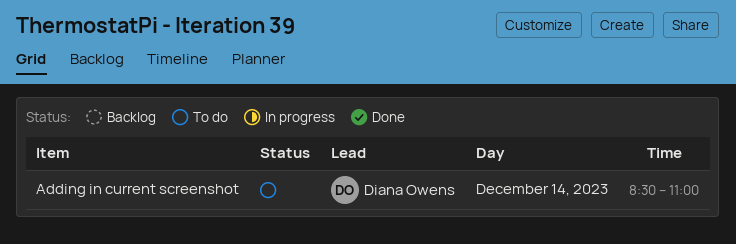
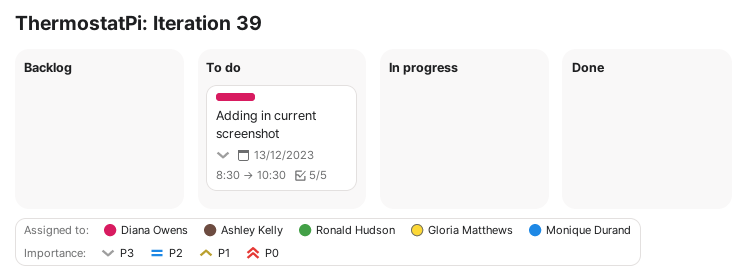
Adding in current screenshot, day: Dec 14 -> Dec 13
Adding in current screenshot, ends: 11:00 -> 10:30

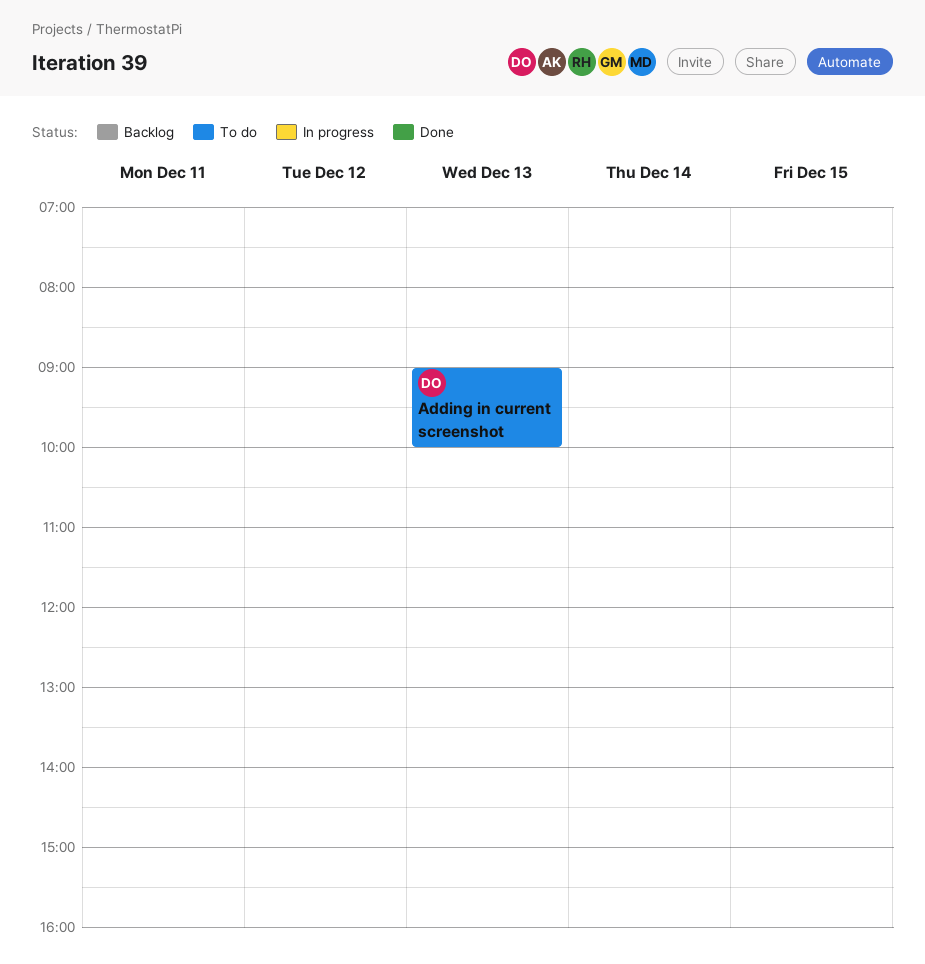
Adding in current screenshot, begins: 08:30 -> 09:00
Adding in current screenshot, ends: 10:30 -> 10:00

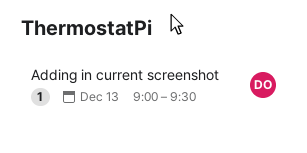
Adding in current screenshot, ends: 10:00 -> 09:30

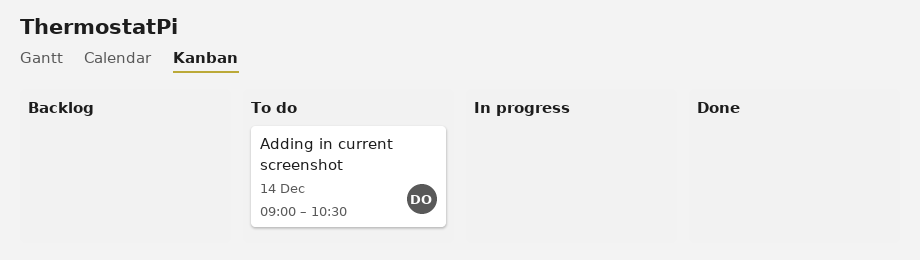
Adding in current screenshot, day: Dec 13 -> Dec 14
Adding in current screenshot, ends: 09:30 -> 10:30

